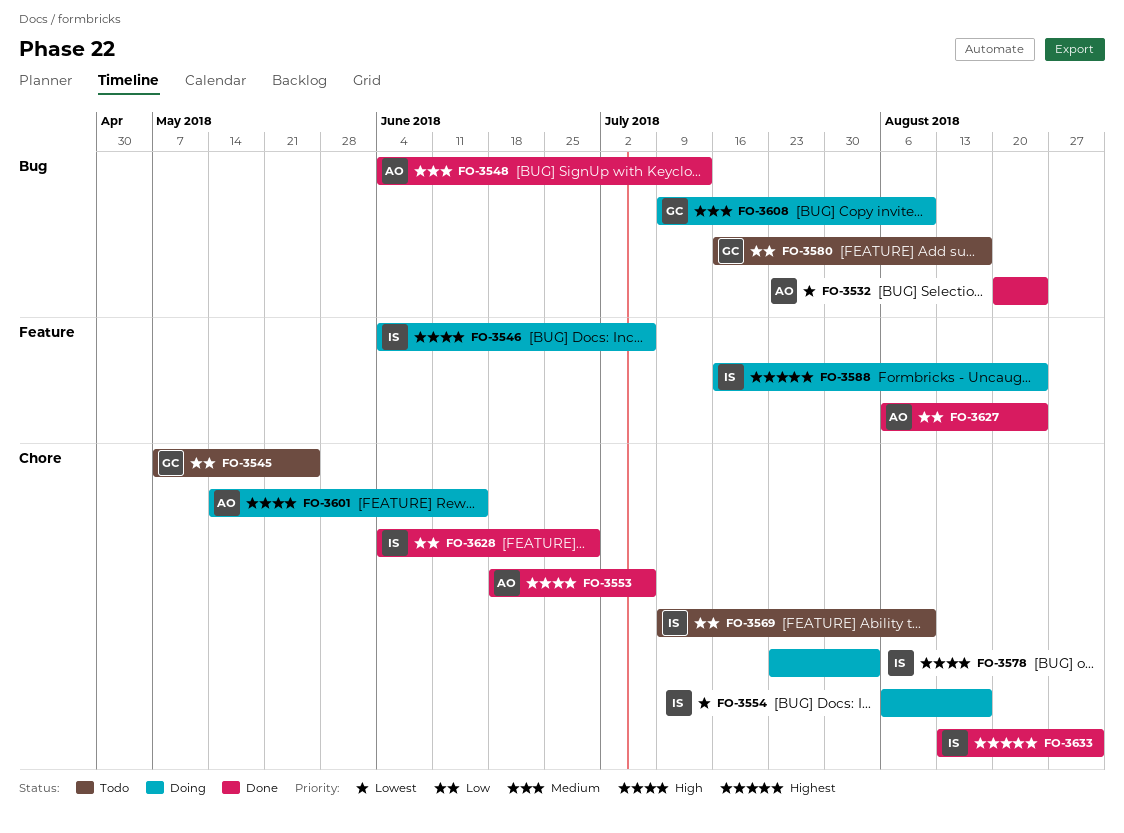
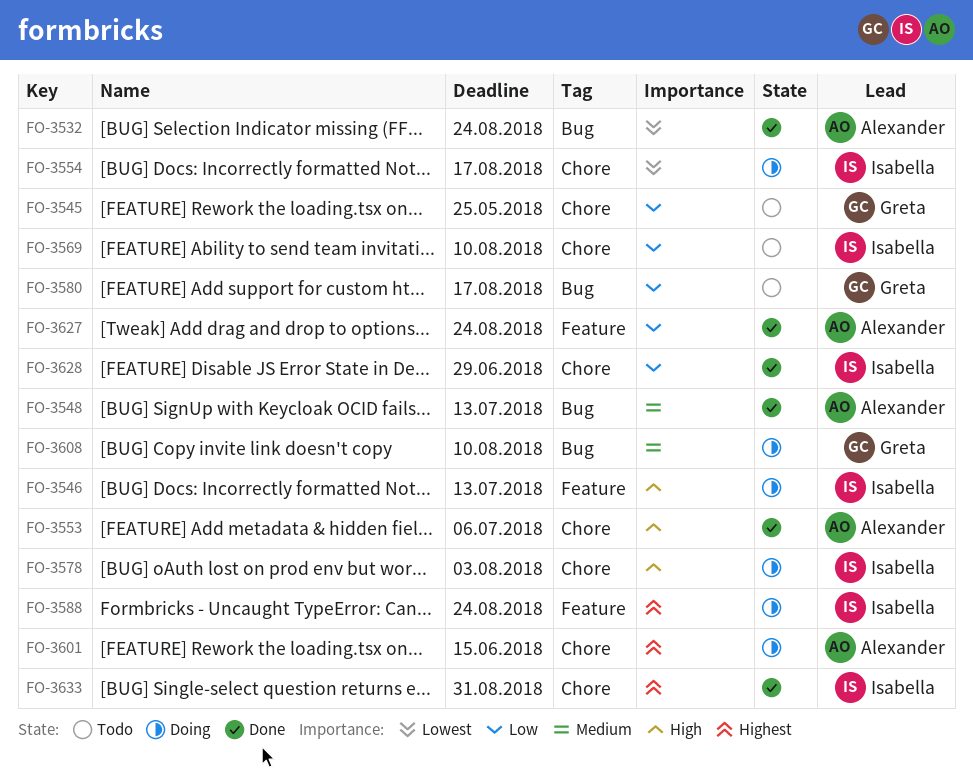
FO-3546, due: Jul 6 -> Jul 13
FO-3601, priority: High -> Highest

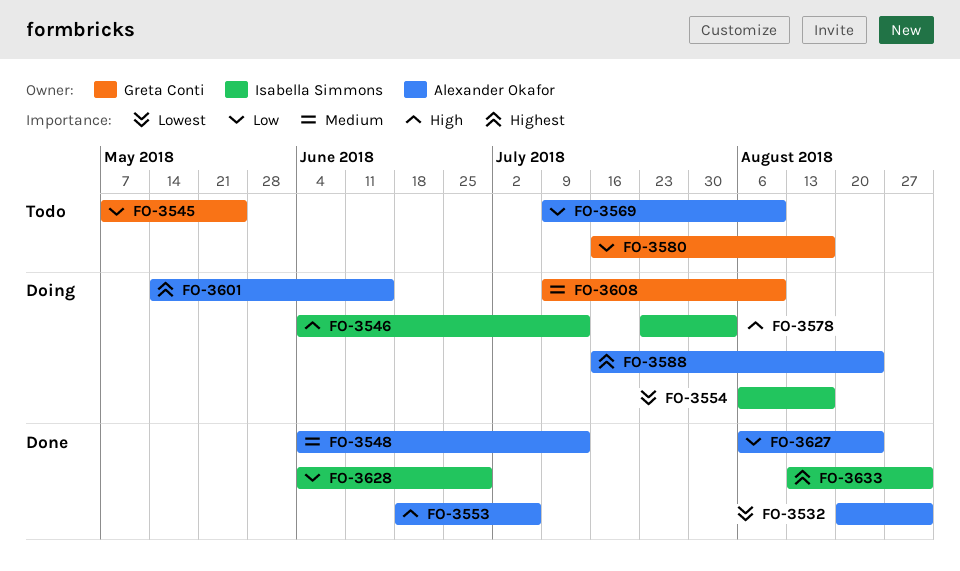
FO-3532, due: Aug 24 -> Aug 31
FO-3569, owner: Isabella Simmons -> Alexander Okafor
FO-3588, owner: Isabella Simmons -> Alexander Okafor

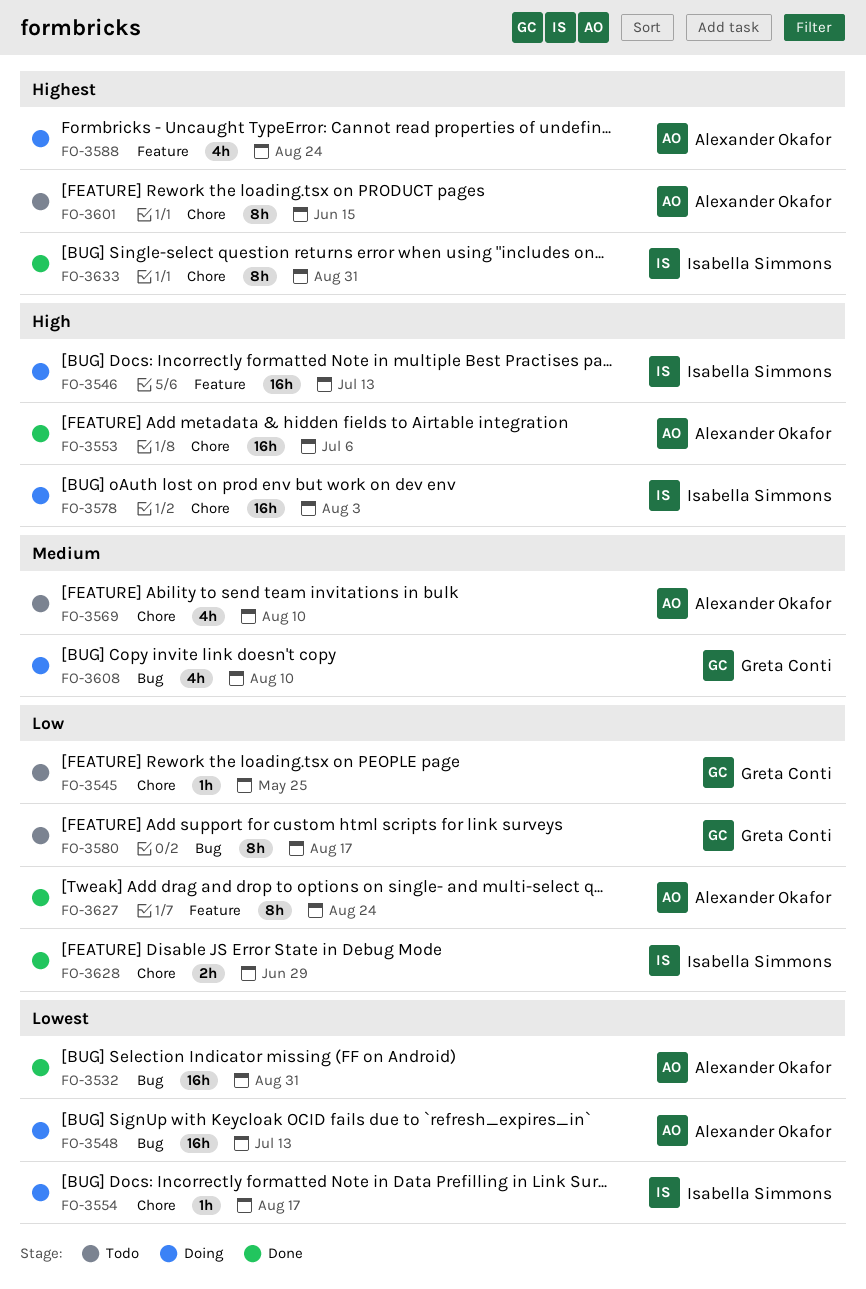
FO-3548, status: Done -> Doing
FO-3548, priority: Medium -> Lowest
FO-3569, priority: Low -> Medium
FO-3601, status: Doing -> Todo

